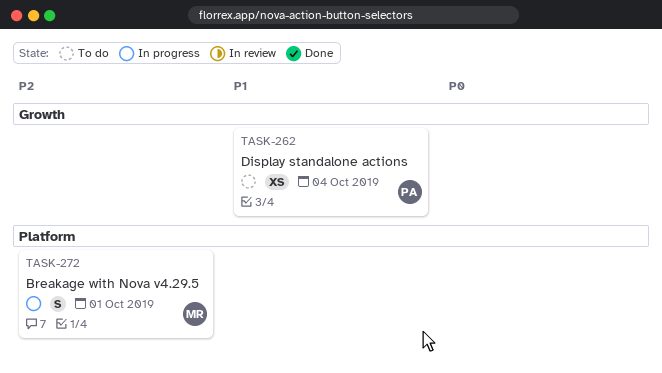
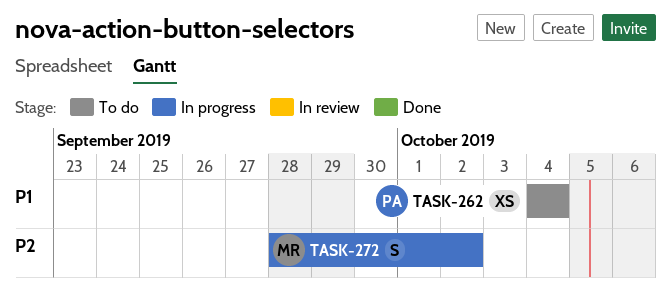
TASK-272, due: Oct 1 -> Oct 2

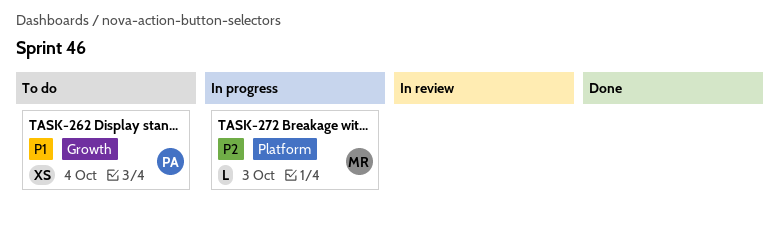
TASK-272, estimate: S -> L
TASK-272, due: Oct 2 -> Oct 3

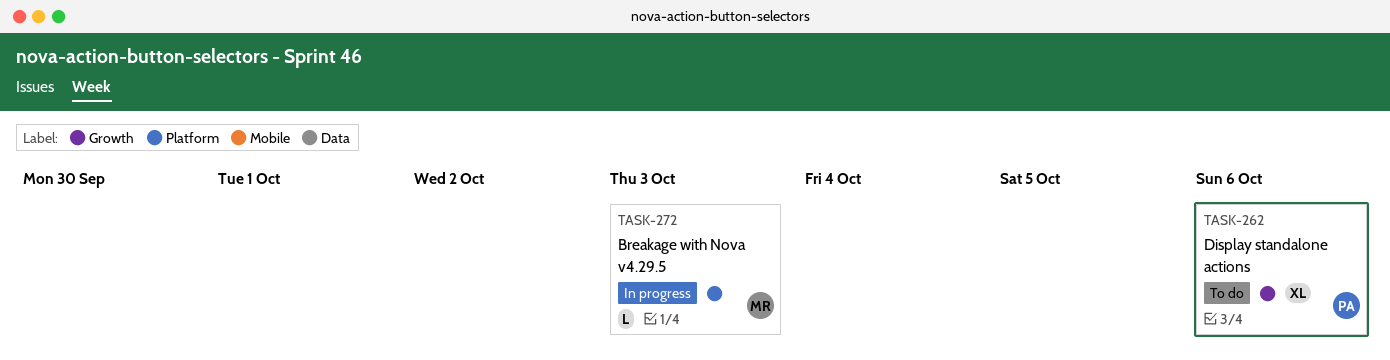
TASK-262, estimate: XS -> XL
TASK-262, due: Oct 4 -> Oct 6

